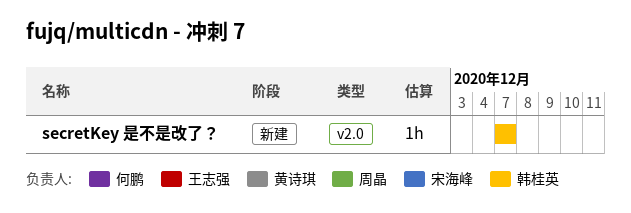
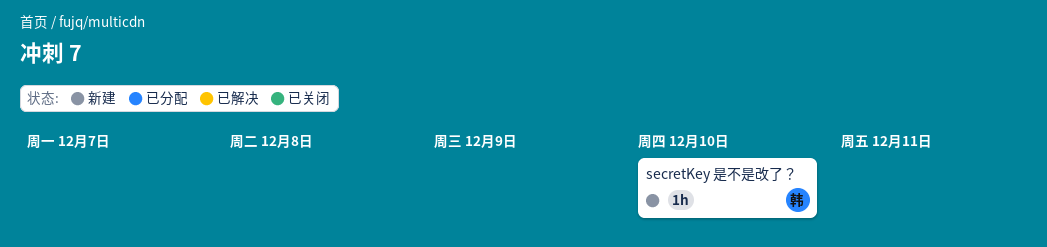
secretKey 是不是改了？, due: Dec 7 -> Dec 10

